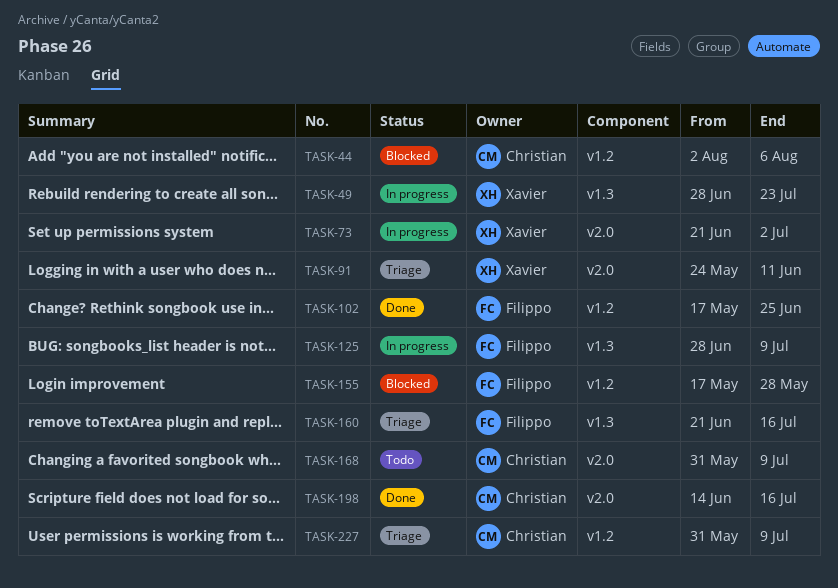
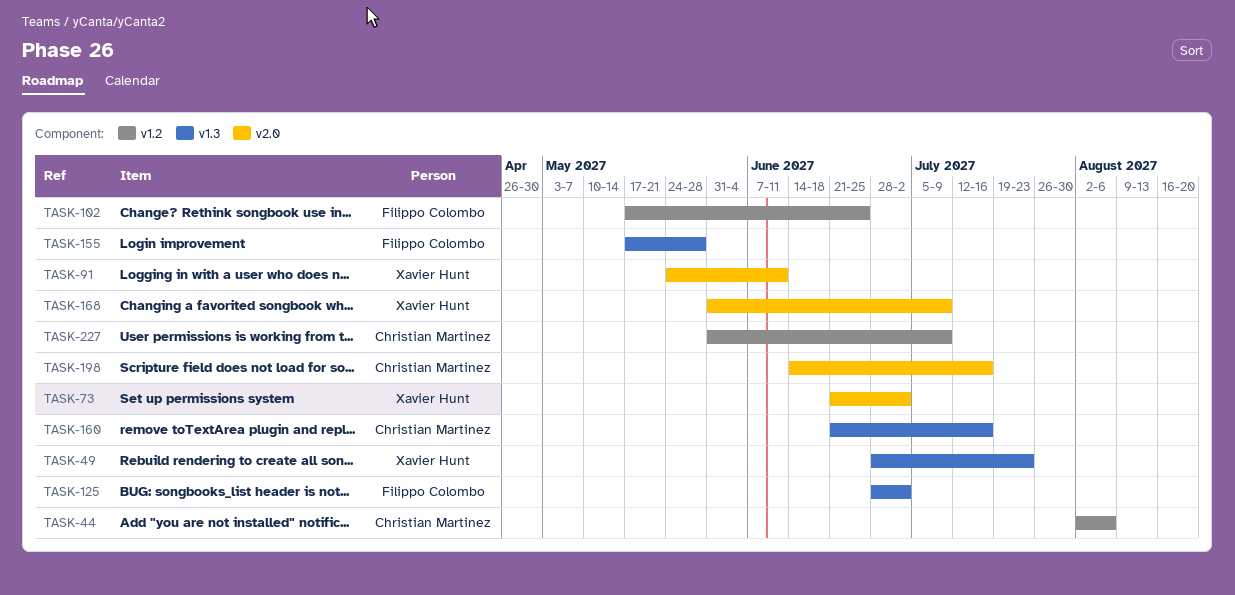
TASK-125, due: Jul 9 -> Jul 2
TASK-155, label: v1.2 -> v1.3
TASK-160, owner: Filippo Colombo -> Christian Martinez
TASK-168, owner: Christian Martinez -> Xavier Hunt

